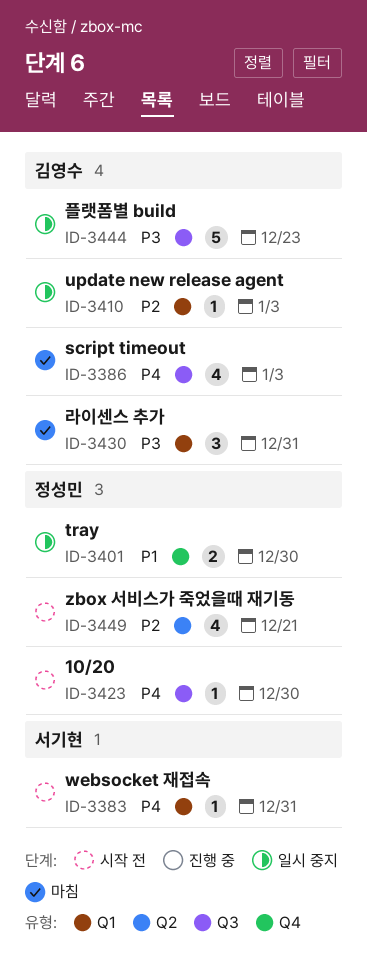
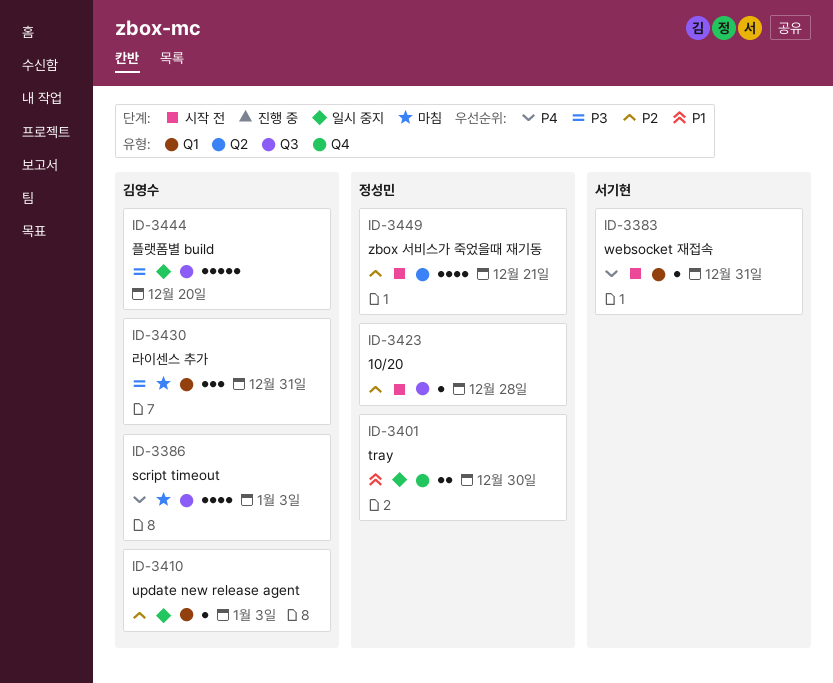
ID-3423, priority: P4 -> P2
ID-3423, due: Dec 30 -> Dec 28
ID-3444, due: Dec 23 -> Dec 20

